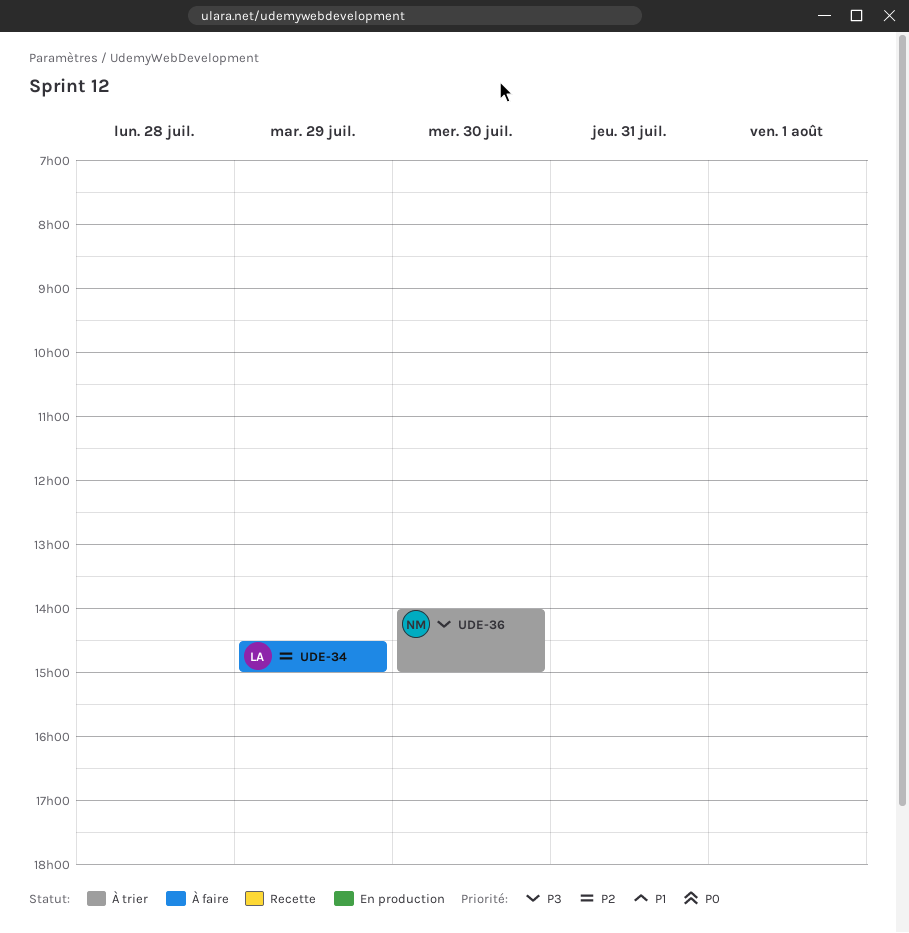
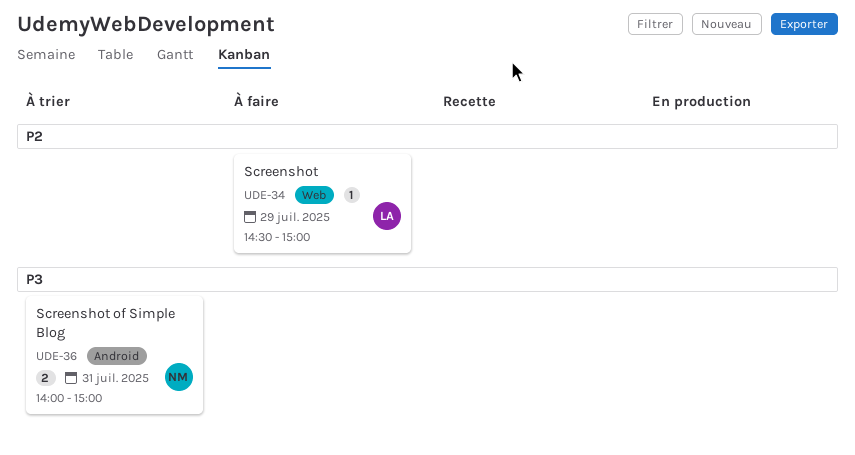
UDE-36, day: Jul 30 -> Jul 31

